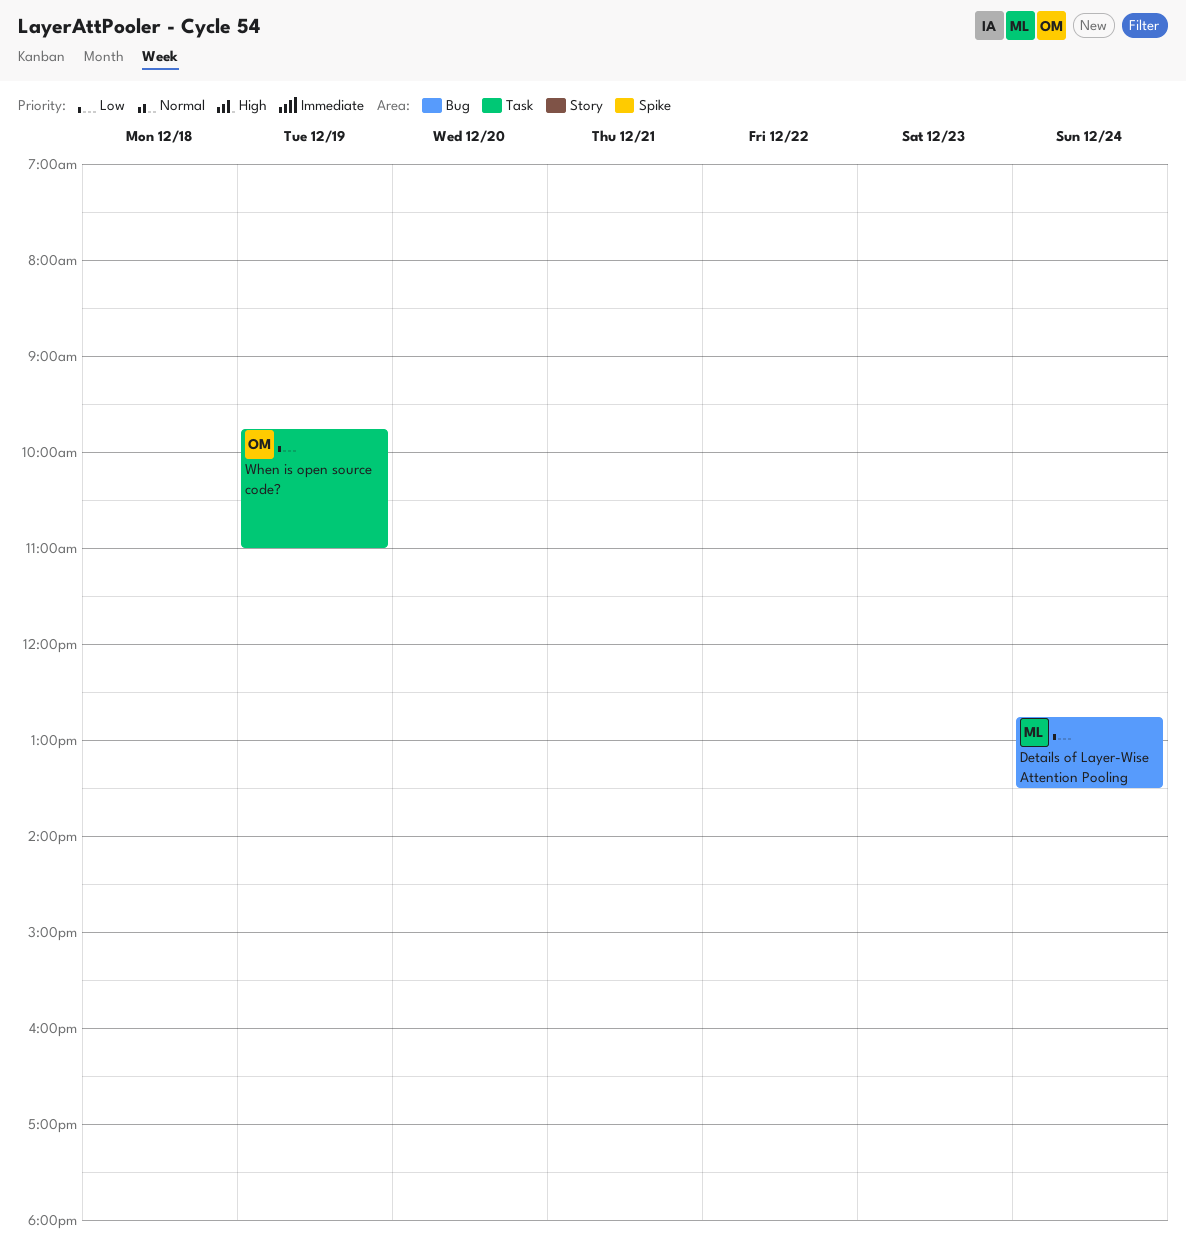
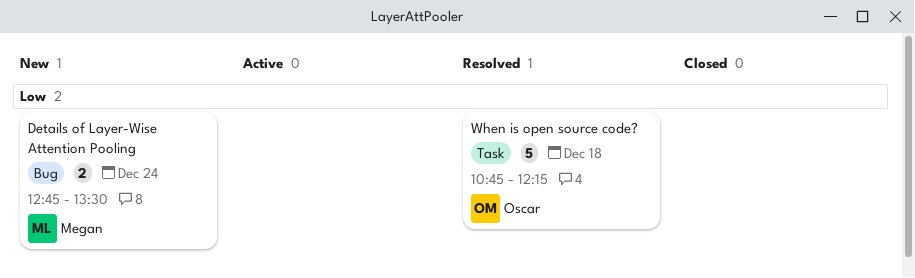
When is open source code?, day: Dec 19 -> Dec 18
When is open source code?, begins: 09:45 -> 10:45
When is open source code?, ends: 11:00 -> 12:15

